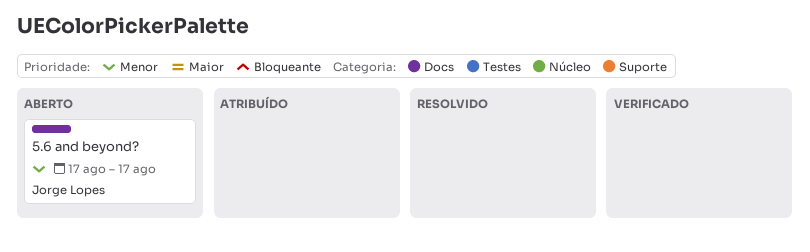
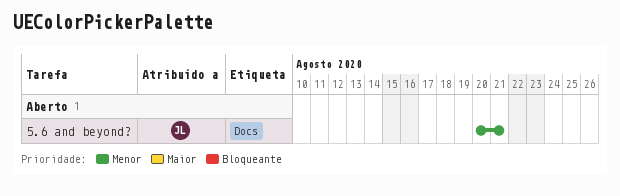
5.6 and beyond?, start: Aug 17 -> Aug 20
5.6 and beyond?, due: Aug 17 -> Aug 21

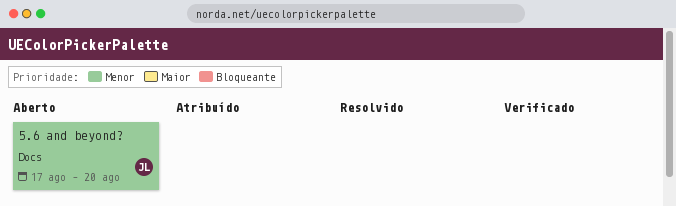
5.6 and beyond?, start: Aug 20 -> Aug 17
5.6 and beyond?, due: Aug 21 -> Aug 20

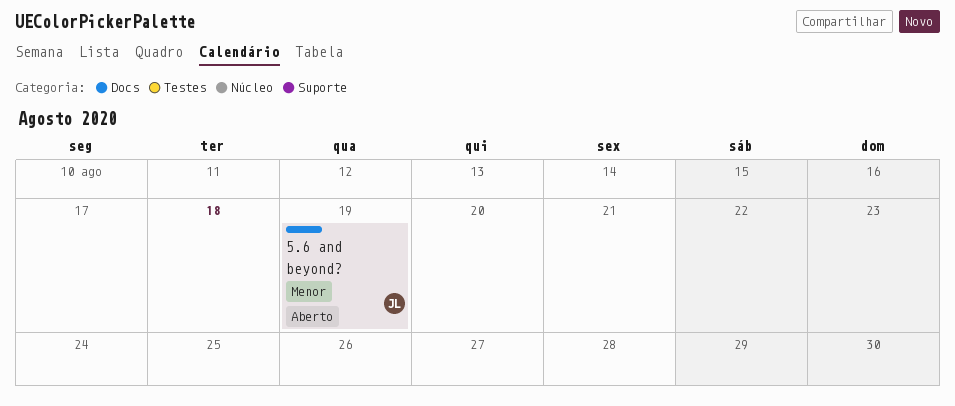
5.6 and beyond?, due: Aug 20 -> Aug 19

